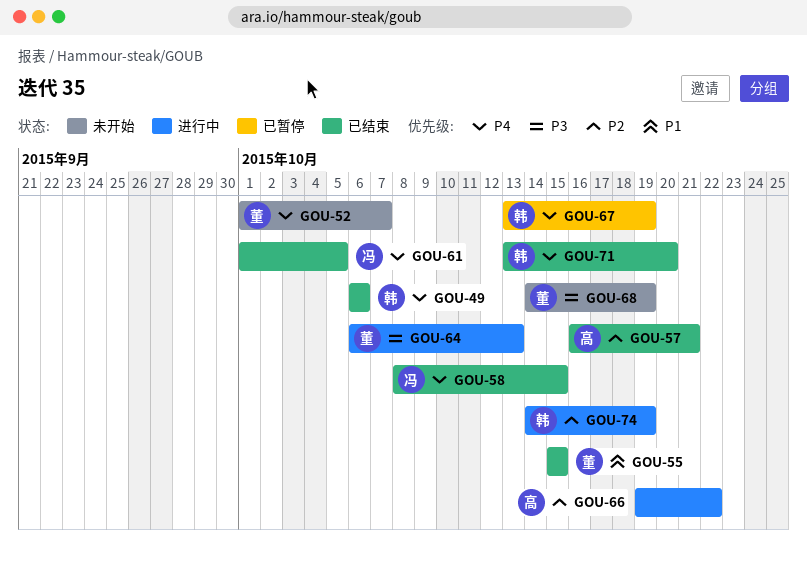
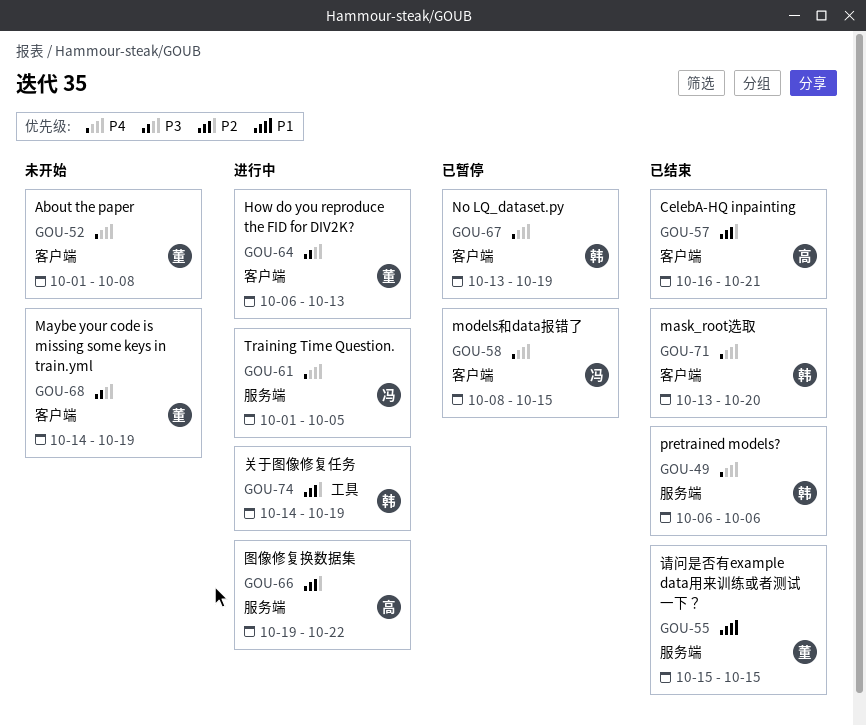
GOU-52, due: Oct 7 -> Oct 8
GOU-58, status: 已结束 -> 已暂停
GOU-61, status: 已结束 -> 进行中

